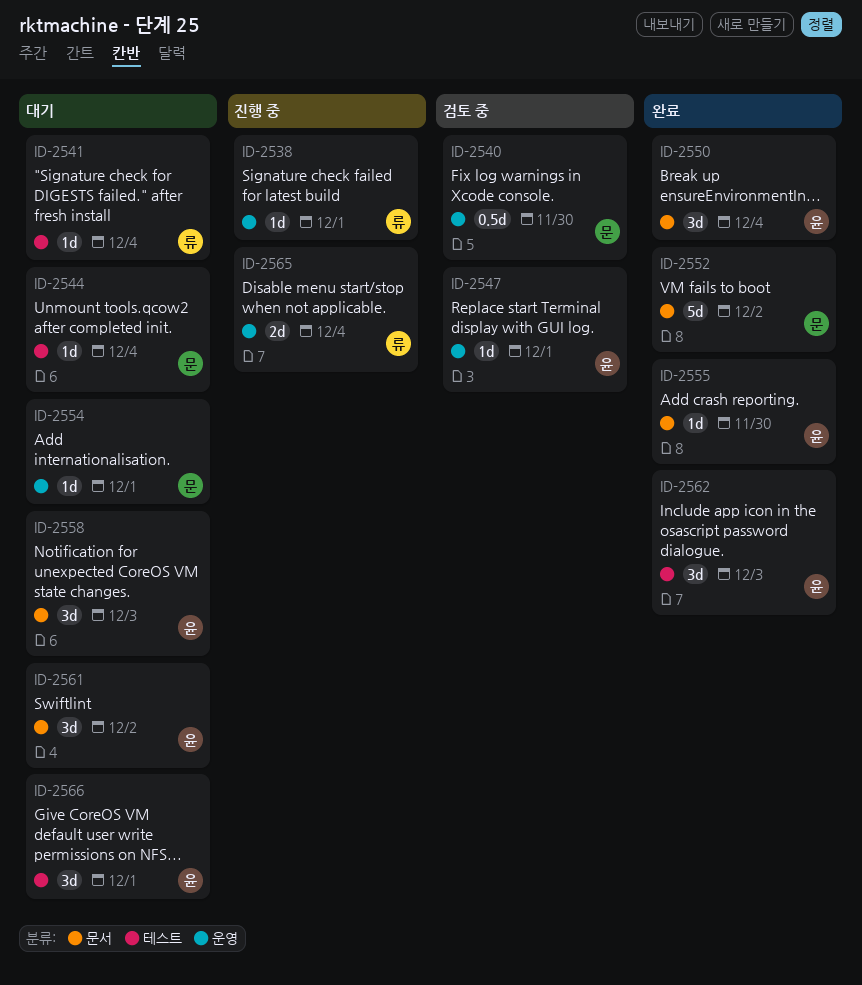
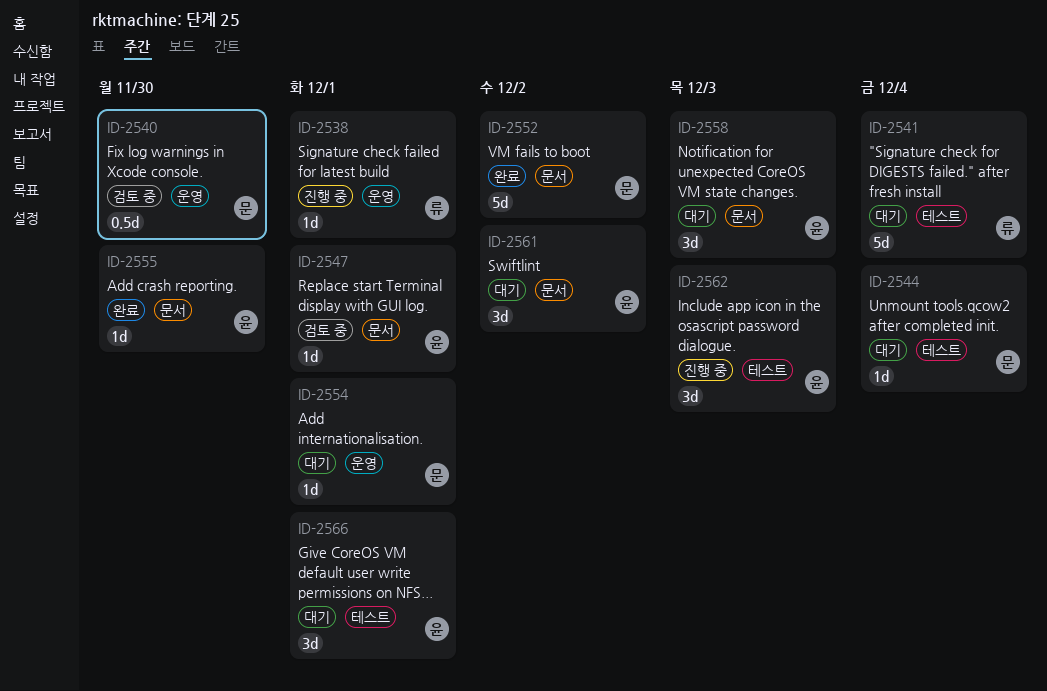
ID-2541, estimate: 1d -> 5d
ID-2547, label: 운영 -> 문서
ID-2550: present -> none
ID-2562, status: 완료 -> 진행 중
ID-2565: present -> none

